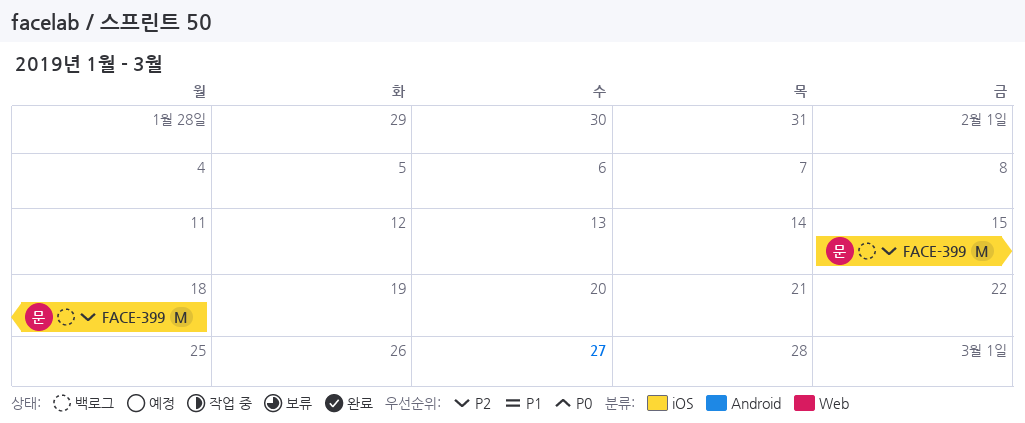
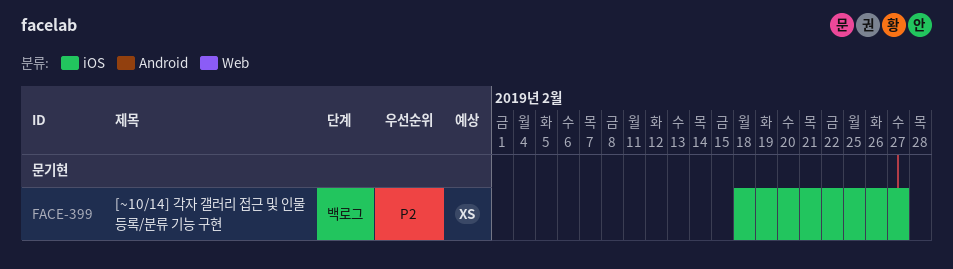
FACE-399, estimate: M -> XS
FACE-399, start: Feb 15 -> Feb 18
FACE-399, due: Feb 18 -> Feb 27

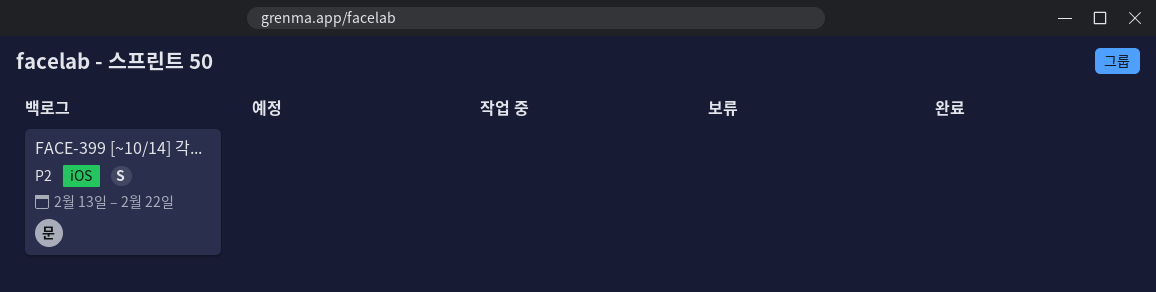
FACE-399, estimate: XS -> S
FACE-399, start: Feb 18 -> Feb 13
FACE-399, due: Feb 27 -> Feb 22

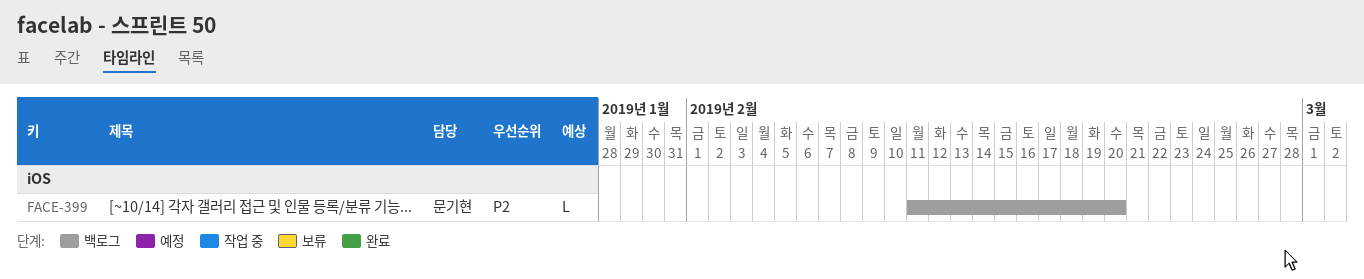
FACE-399, estimate: S -> L
FACE-399, start: Feb 13 -> Feb 11
FACE-399, due: Feb 22 -> Feb 20

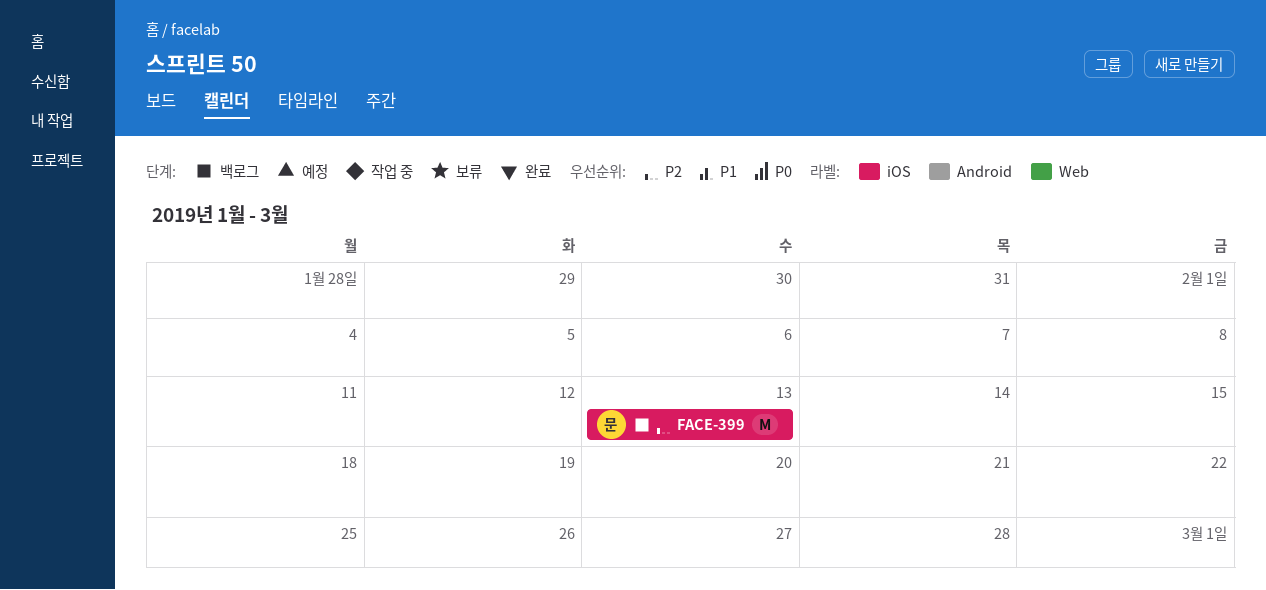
FACE-399, estimate: L -> M
FACE-399, start: Feb 11 -> Feb 13
FACE-399, due: Feb 20 -> Feb 13

